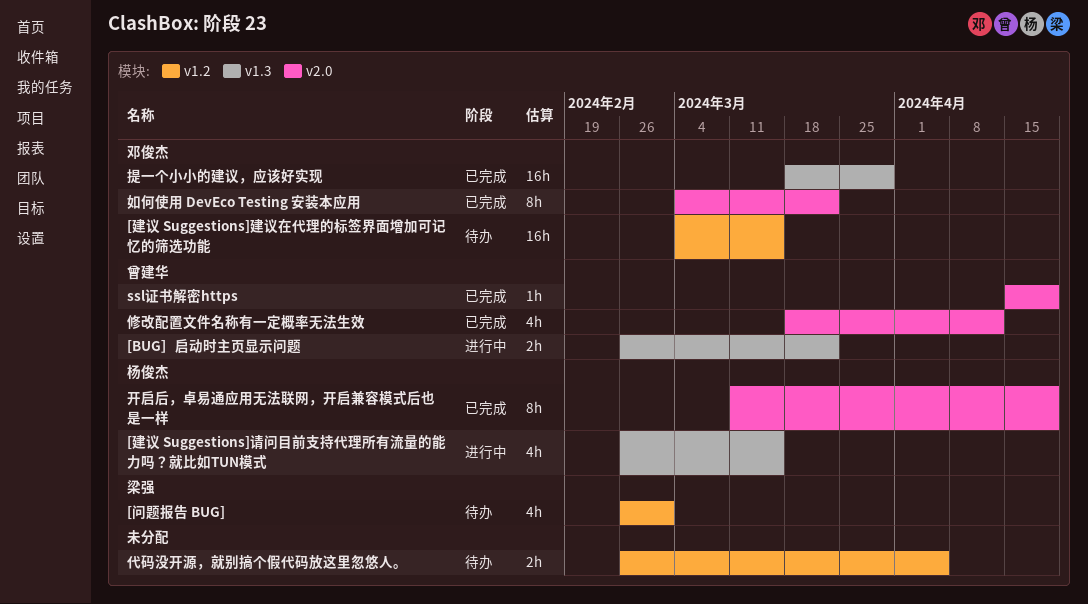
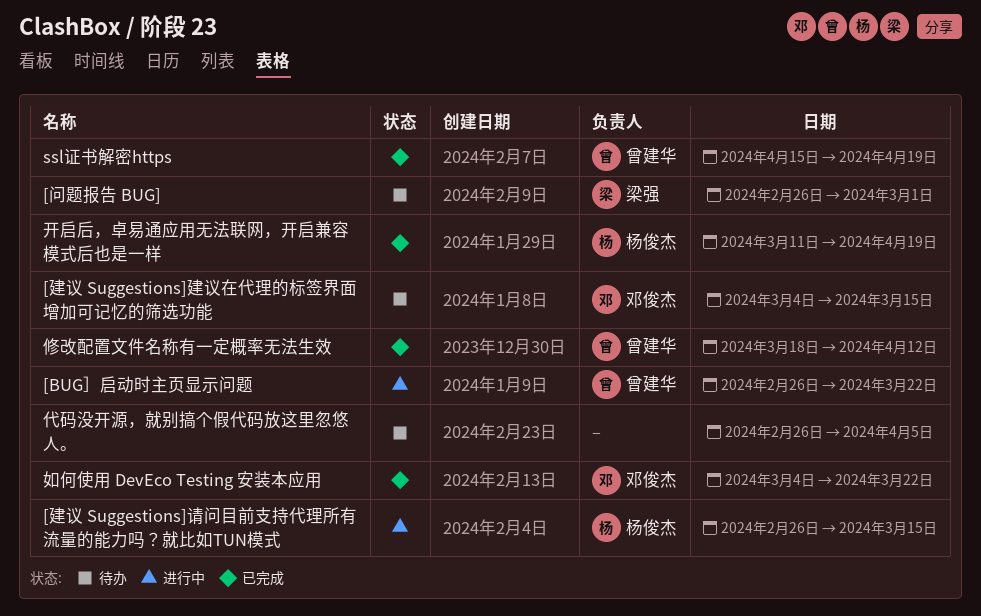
提一个小小的建议，应该好实现: present -> none

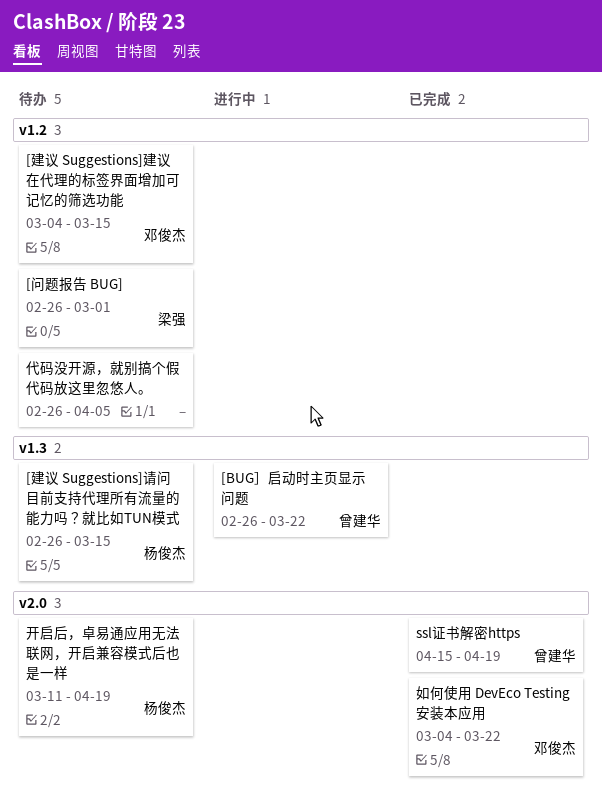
[建议 Suggestions]请问目前支持代理所有流量的能力吗？就比如TUN模式, status: 进行中 -> 待办
修改配置文件名称有一定概率无法生效: present -> none
开启后，卓易通应用无法联网，开启兼容模式后也是一样, status: 已完成 -> 待办

